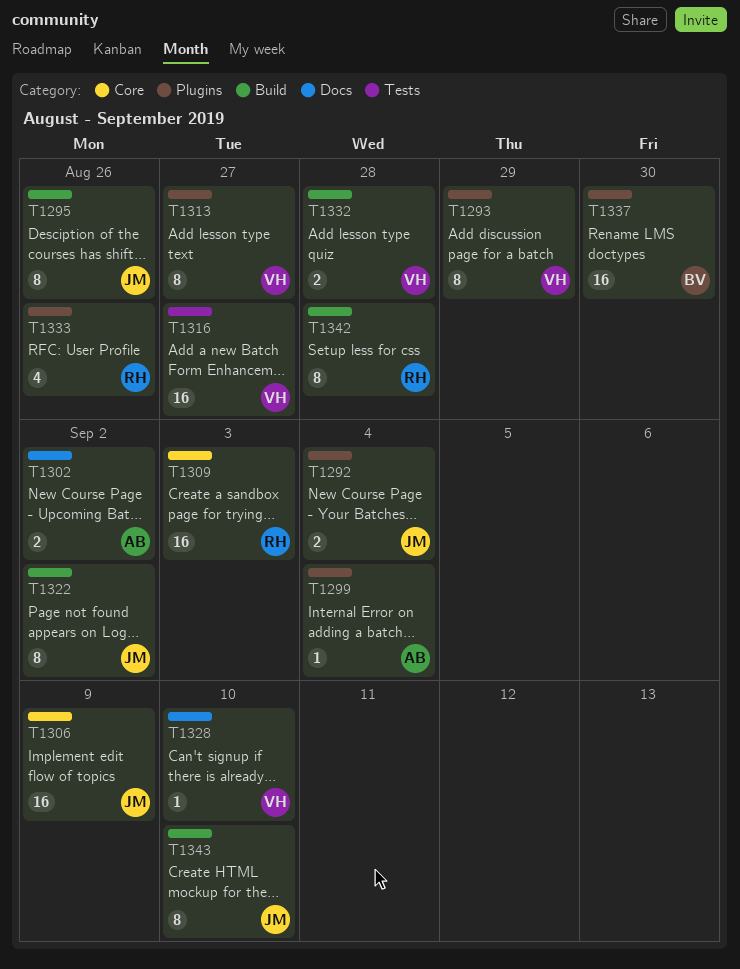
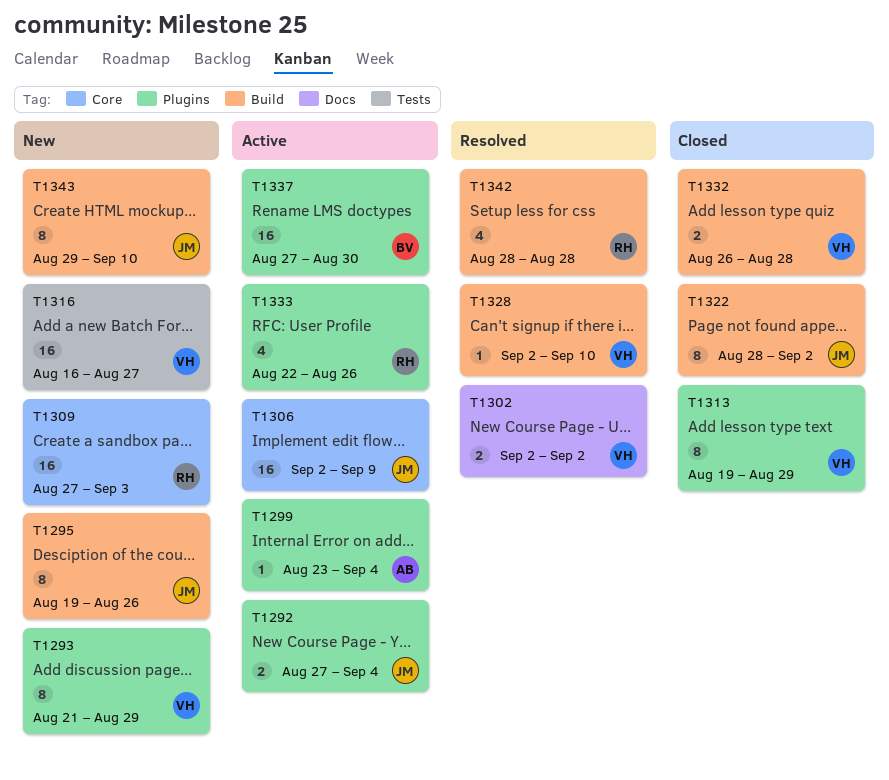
T1302, owner: AB -> VH
T1313, due: Aug 27 -> Aug 29
T1328, label: Docs -> Build
T1342, estimate: 8 -> 4

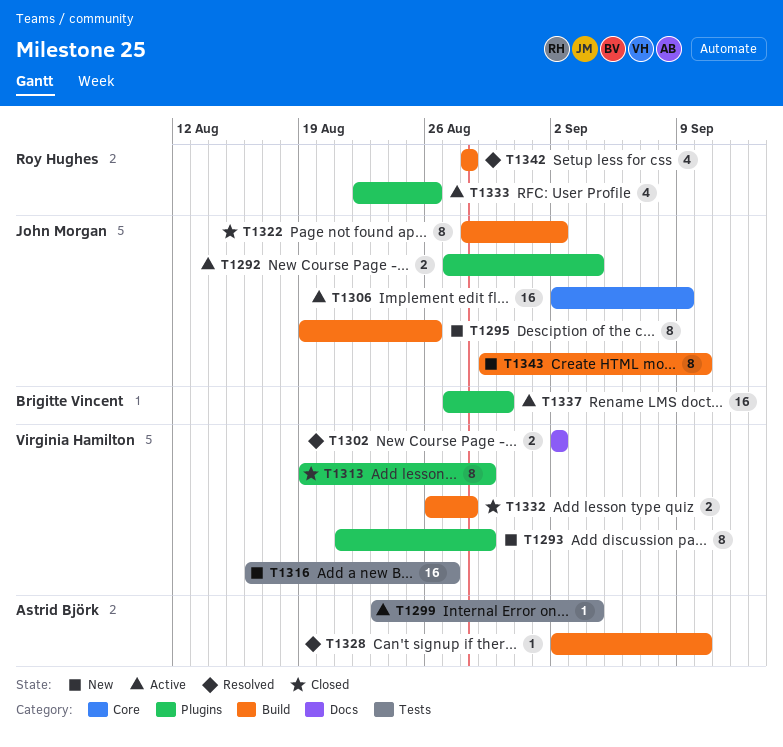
T1299, label: Plugins -> Tests
T1309: present -> none
T1328, owner: Virginia Hamilton -> Astrid Björk

